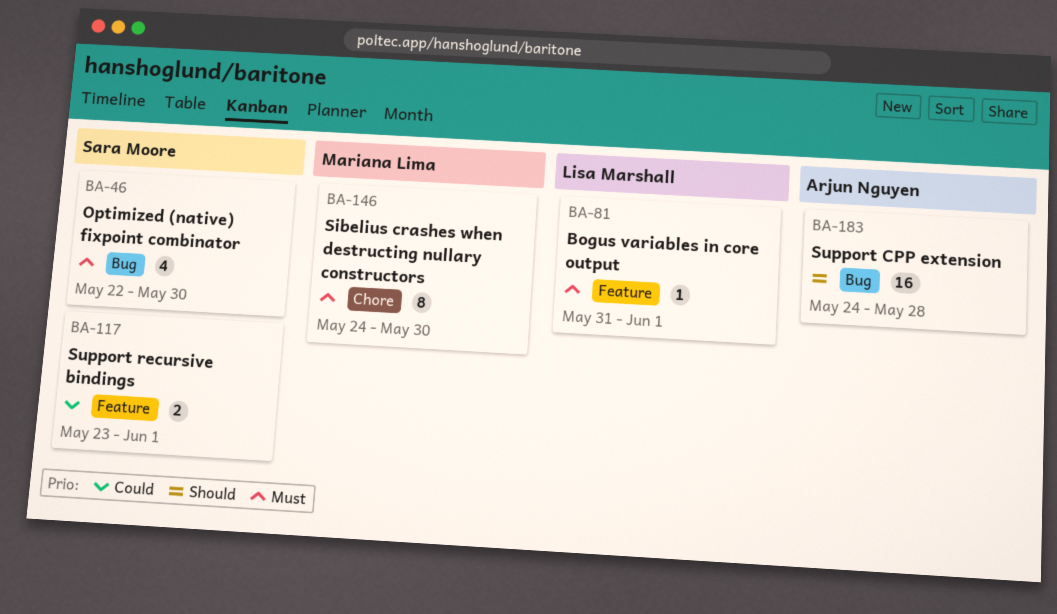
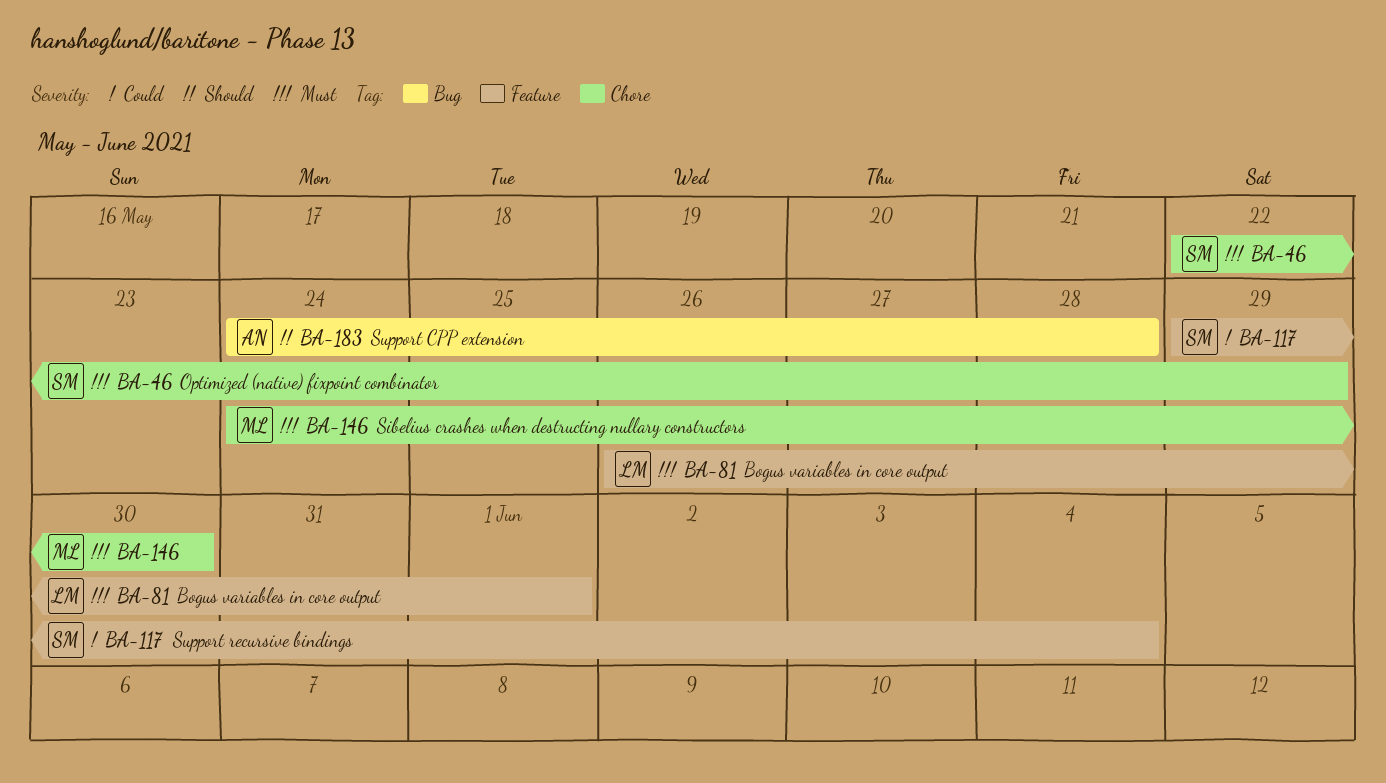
BA-46, label: Bug -> Chore
BA-46, due: May 30 -> May 29
BA-81, start: May 31 -> May 26
BA-117, start: May 23 -> May 29
BA-117, due: Jun 1 -> Jun 4

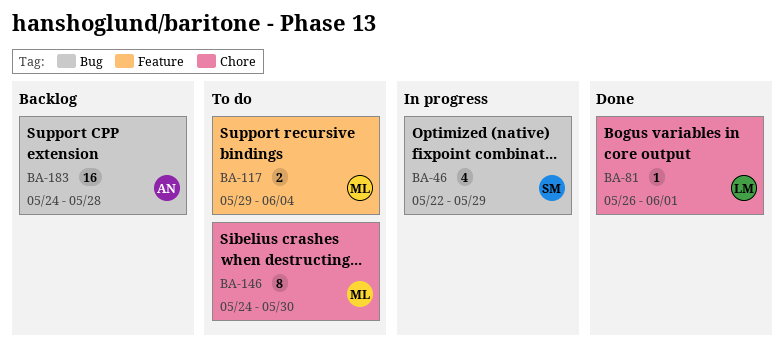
BA-46, label: Chore -> Bug
BA-81, label: Feature -> Chore
BA-117, owner: SM -> ML

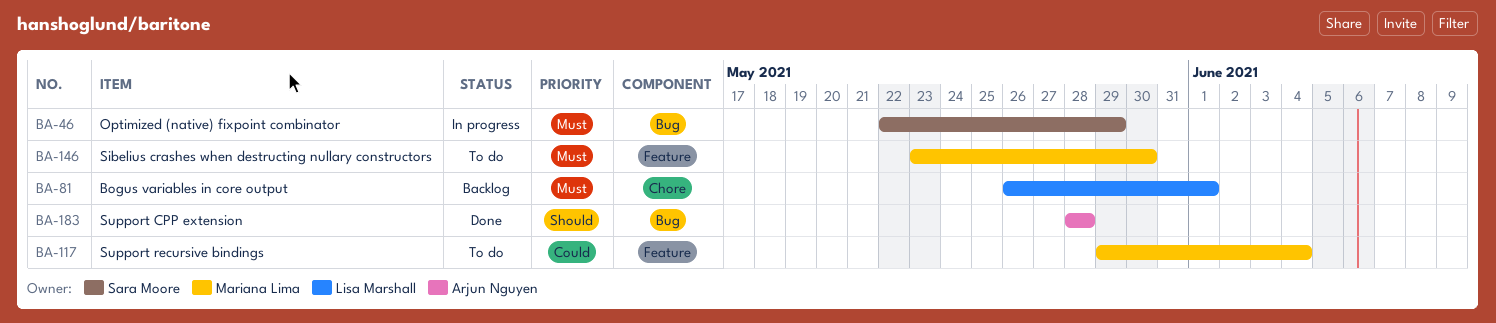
BA-81, status: Done -> Backlog
BA-146, label: Chore -> Feature
BA-146, start: May 24 -> May 23
BA-183, status: Backlog -> Done
BA-183, start: May 24 -> May 28

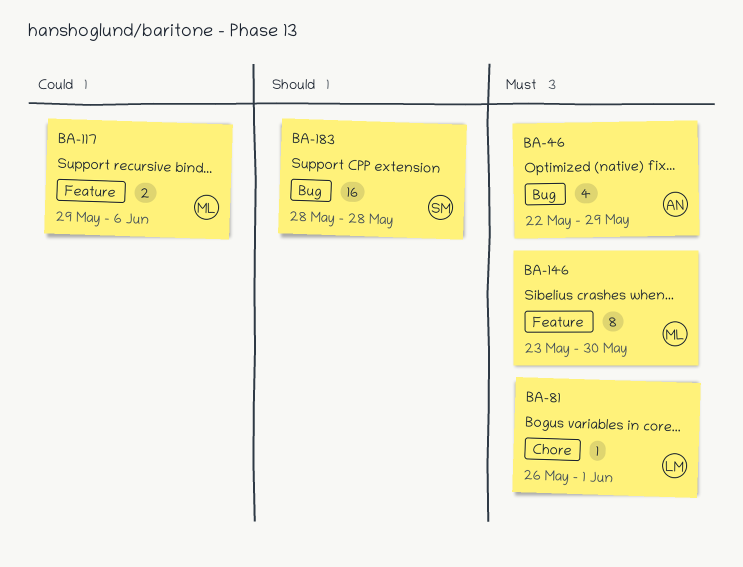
BA-46, owner: Sara Moore -> Arjun Nguyen
BA-117, due: Jun 4 -> Jun 6
BA-183, owner: Arjun Nguyen -> Sara Moore

